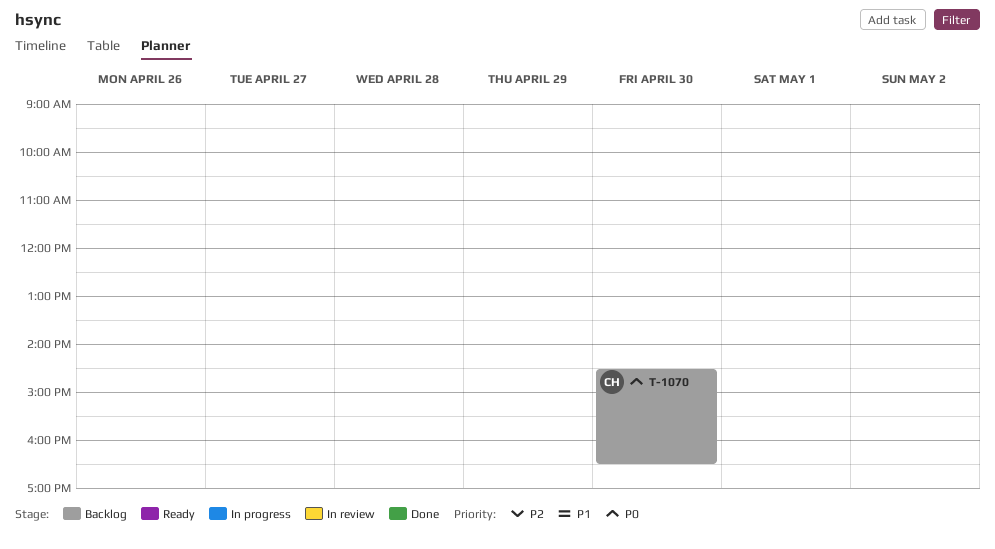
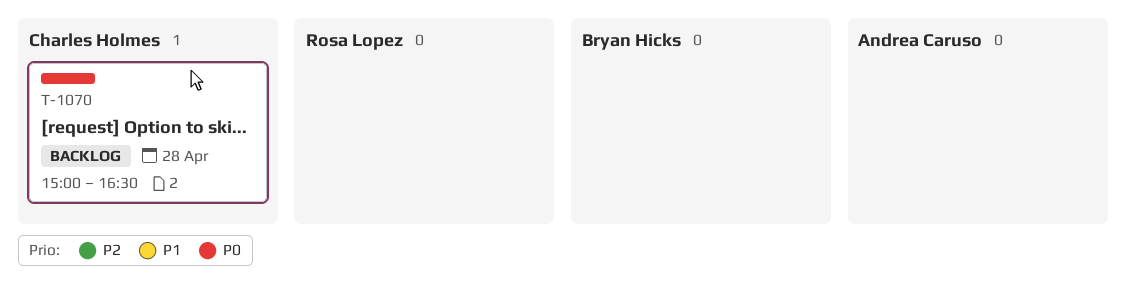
T-1070, day: Apr 30 -> Apr 28
T-1070, begins: 14:30 -> 15:00

